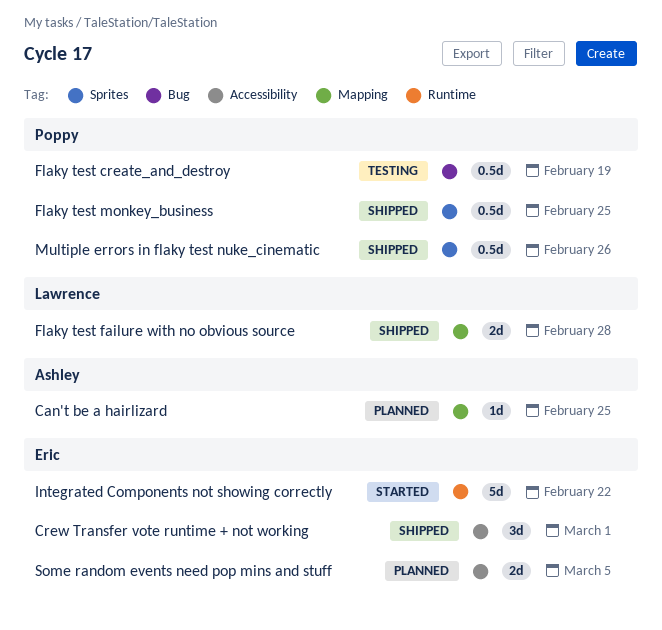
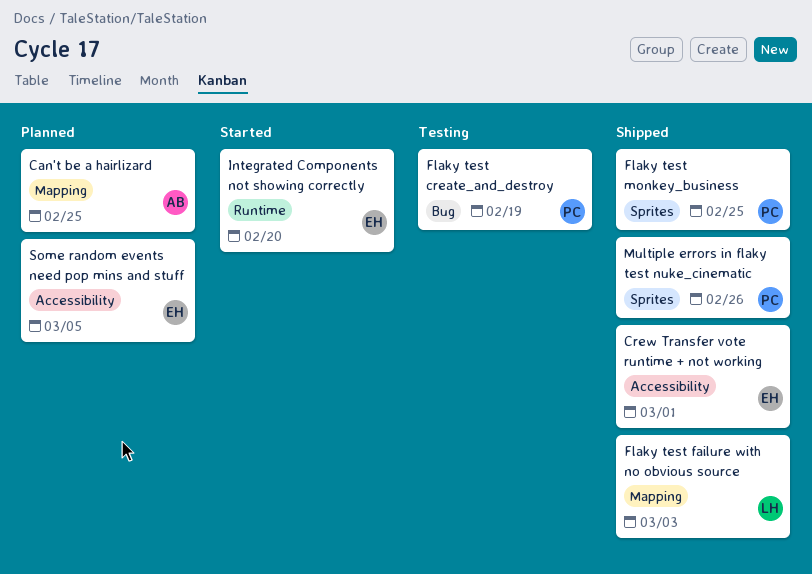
Flaky test failure with no obvious source, due: Feb 28 -> Mar 3
Integrated Components not showing correctly, due: Feb 22 -> Feb 20

